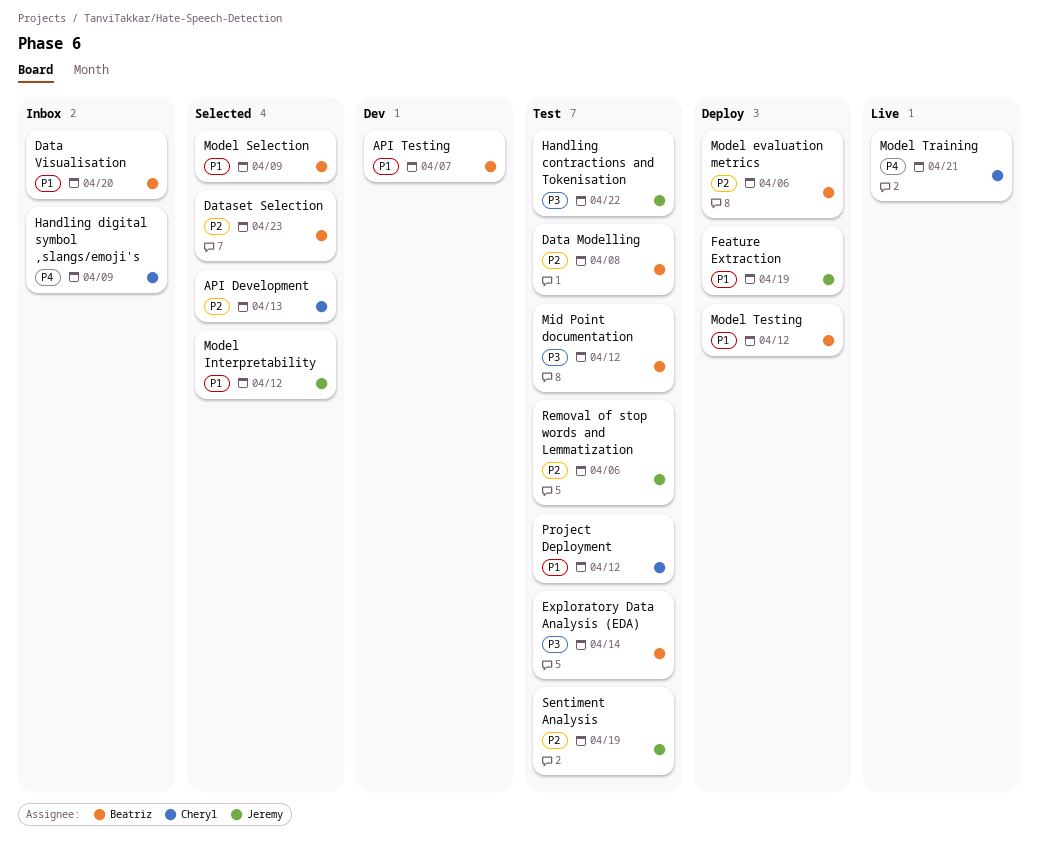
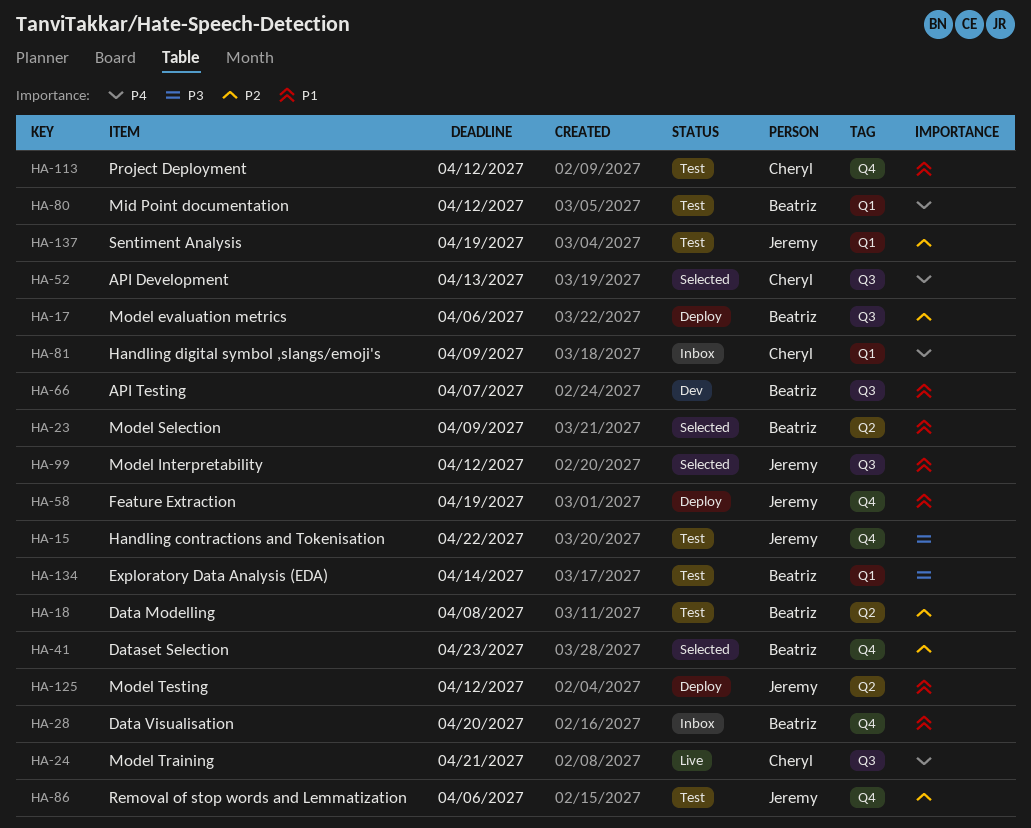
API Development, priority: P2 -> P4
Mid Point documentation, priority: P3 -> P4
Model Testing, owner: Beatriz -> Jeremy

